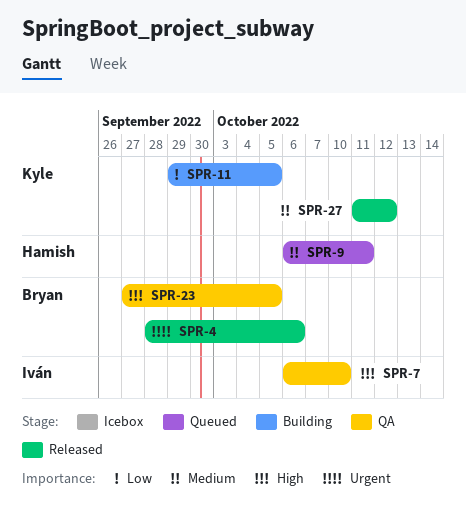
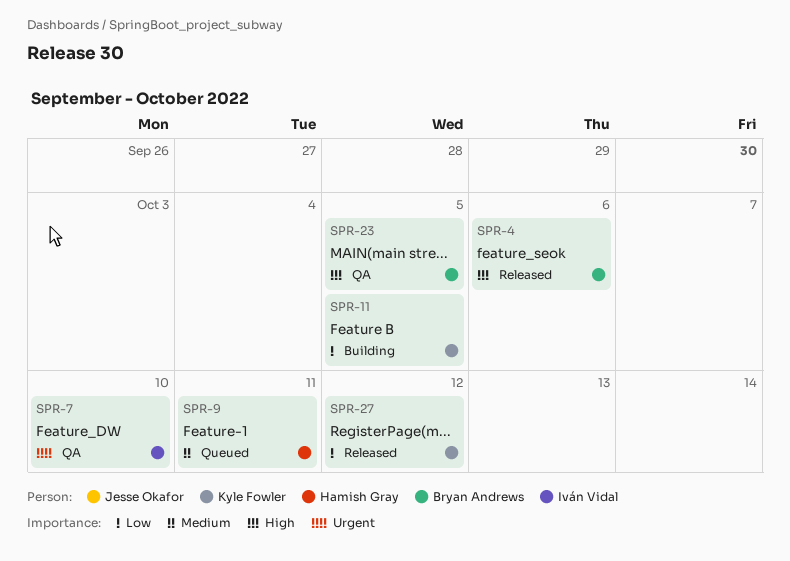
SPR-4, priority: Urgent -> High
SPR-7, priority: High -> Urgent
SPR-27, priority: Medium -> Low

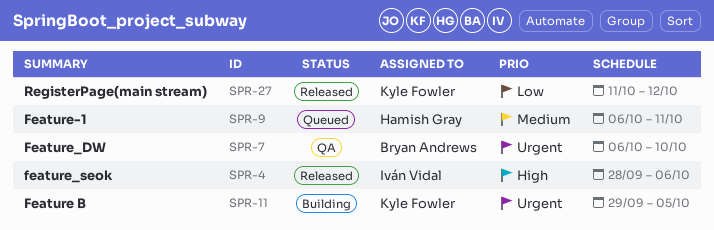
SPR-4, owner: Bryan Andrews -> Iván Vidal
SPR-7, owner: Iván Vidal -> Bryan Andrews
SPR-11, priority: Low -> Urgent
SPR-23: present -> none

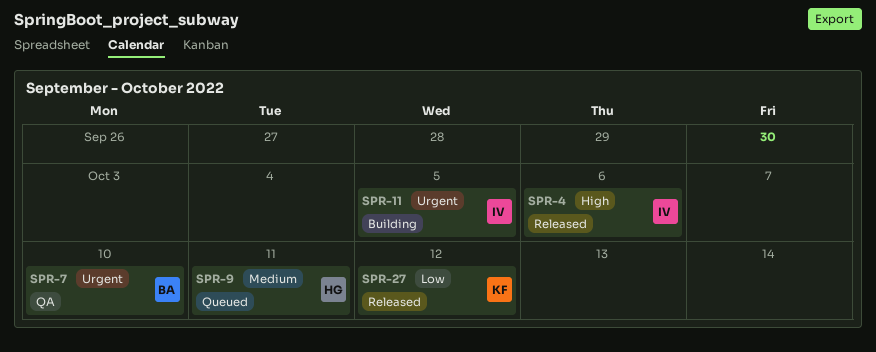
SPR-11, owner: Kyle Fowler -> Iván Vidal

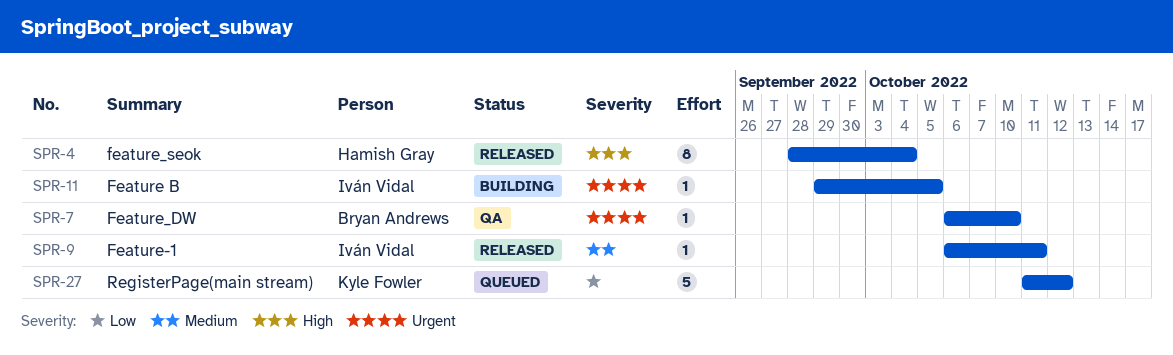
SPR-4, owner: Iván Vidal -> Hamish Gray
SPR-4, due: Oct 6 -> Oct 4
SPR-9, status: Queued -> Released
SPR-9, owner: Hamish Gray -> Iván Vidal
SPR-27, status: Released -> Queued

